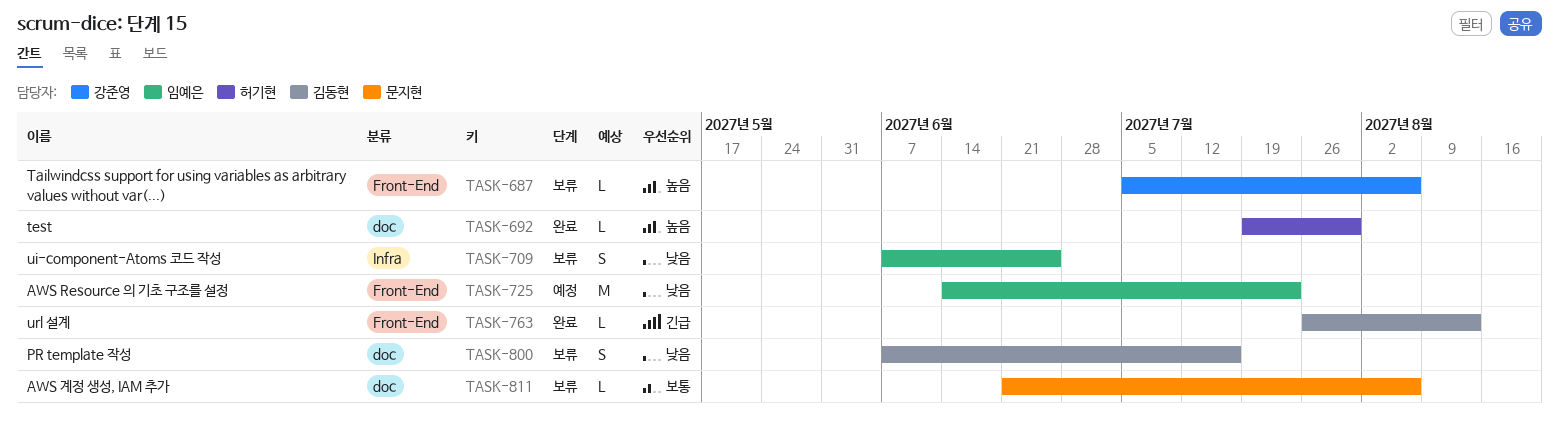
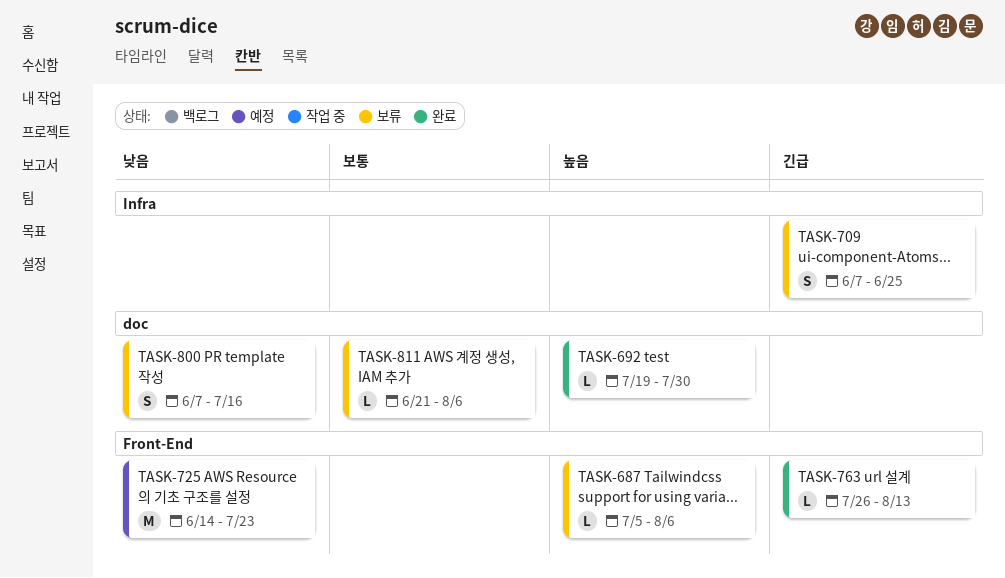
TASK-709, priority: 낮음 -> 긴급

